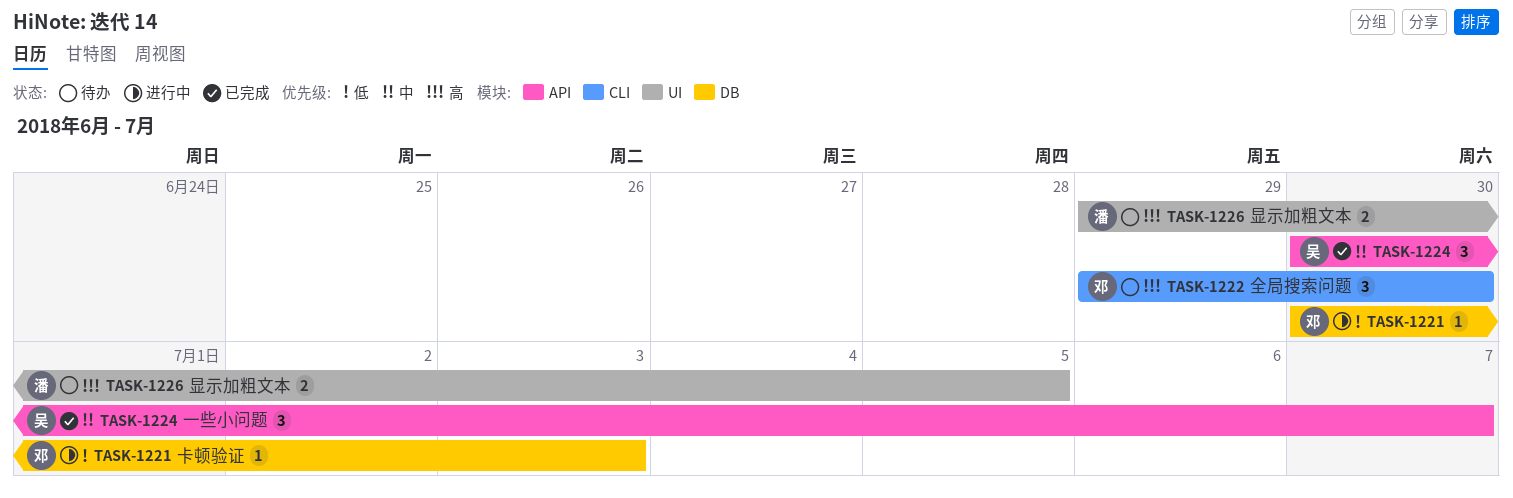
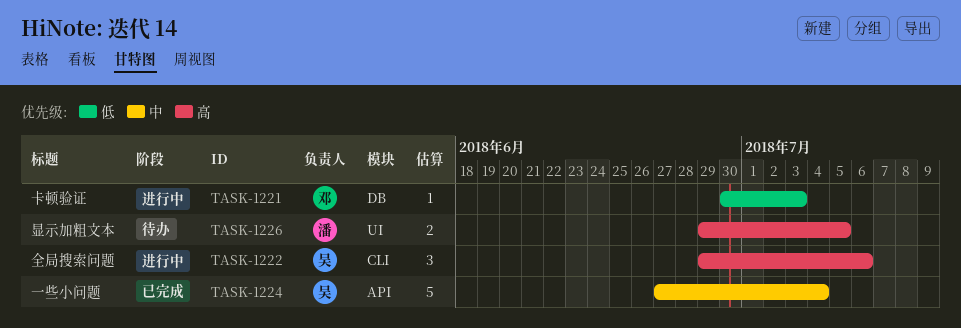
TASK-1222, status: 待办 -> 进行中
TASK-1222, owner: 邓 -> 吴
TASK-1222, due: Jun 30 -> Jul 6
TASK-1224, estimate: 3 -> 5
TASK-1224, start: Jun 30 -> Jun 27
TASK-1224, due: Jul 7 -> Jul 4

